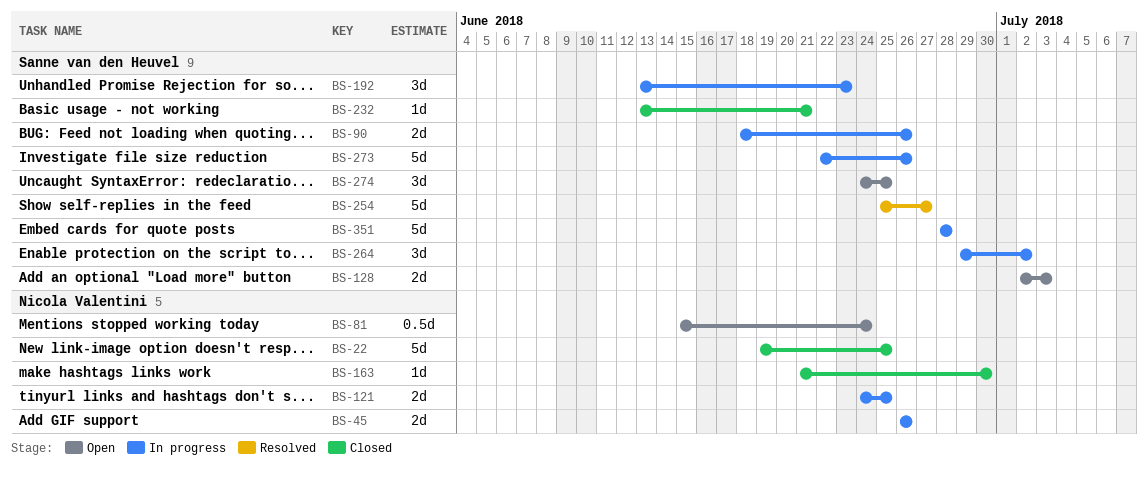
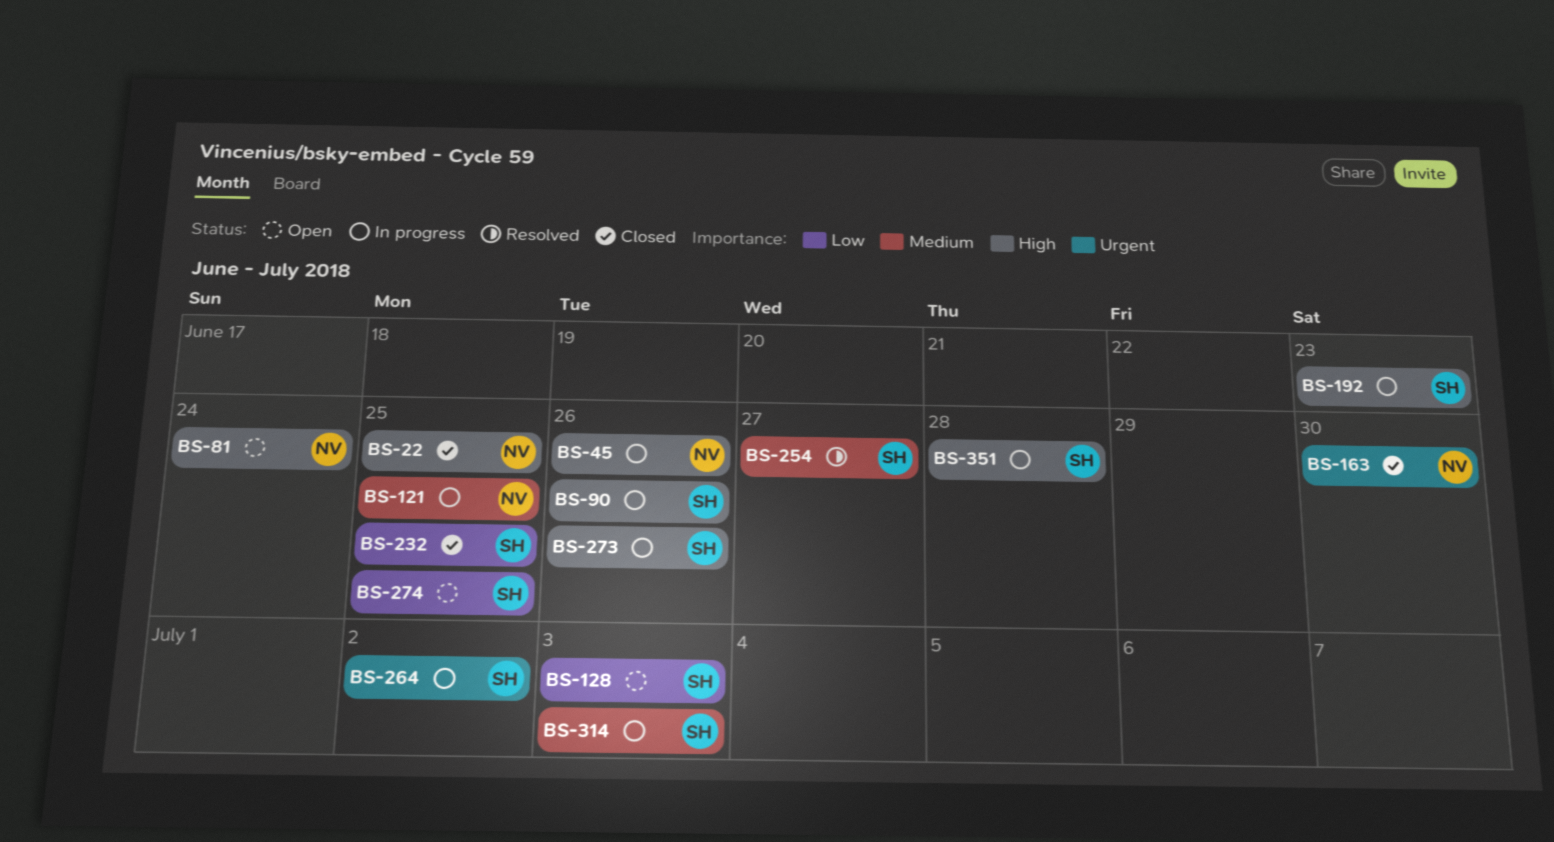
BS-232, due: Jun 21 -> Jun 25
BS-314: none -> present

